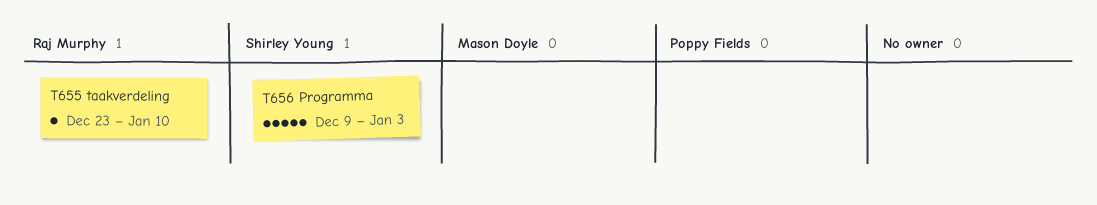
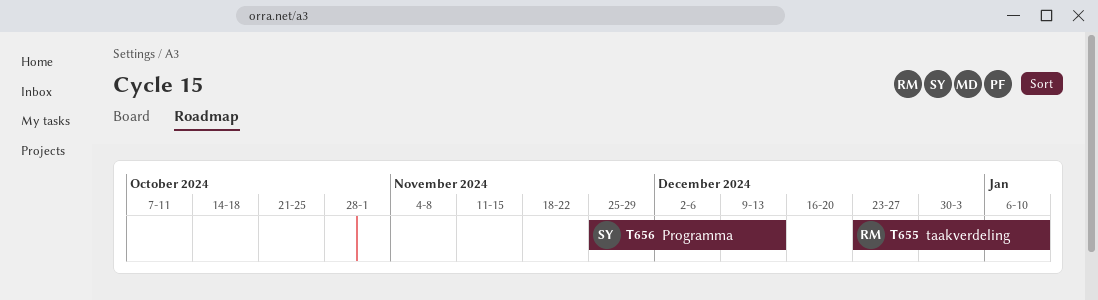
T656, start: Dec 9 -> Nov 25
T656, due: Jan 3 -> Dec 13

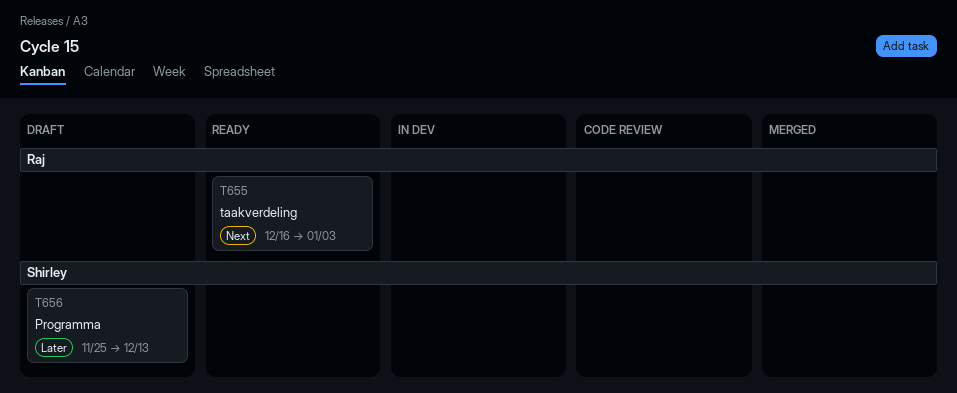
T655, start: Dec 23 -> Dec 16
T655, due: Jan 10 -> Jan 3

